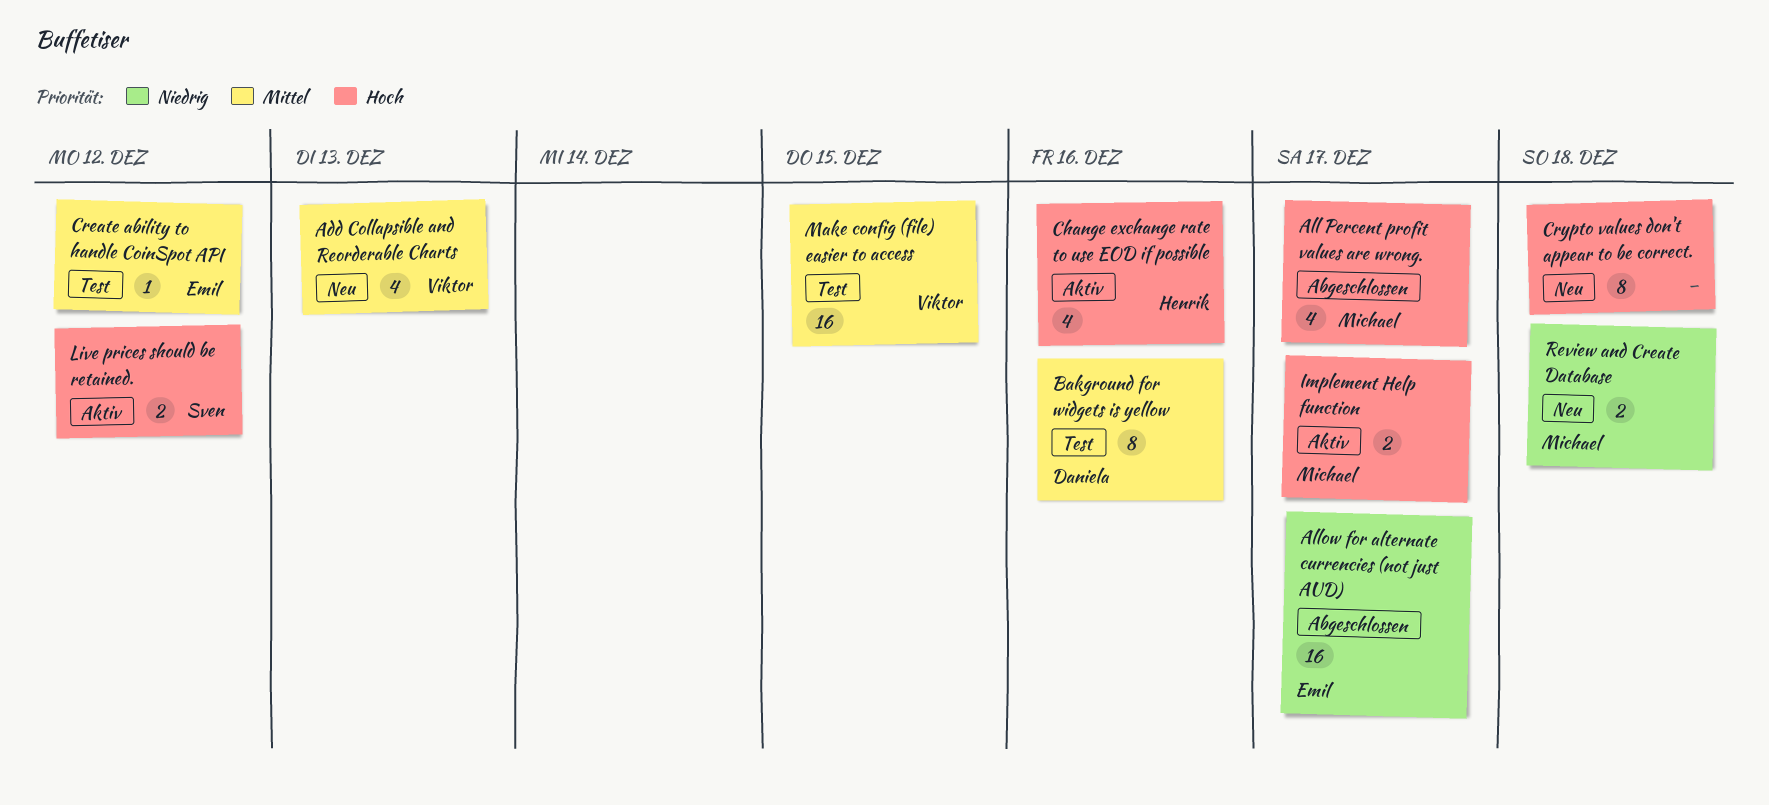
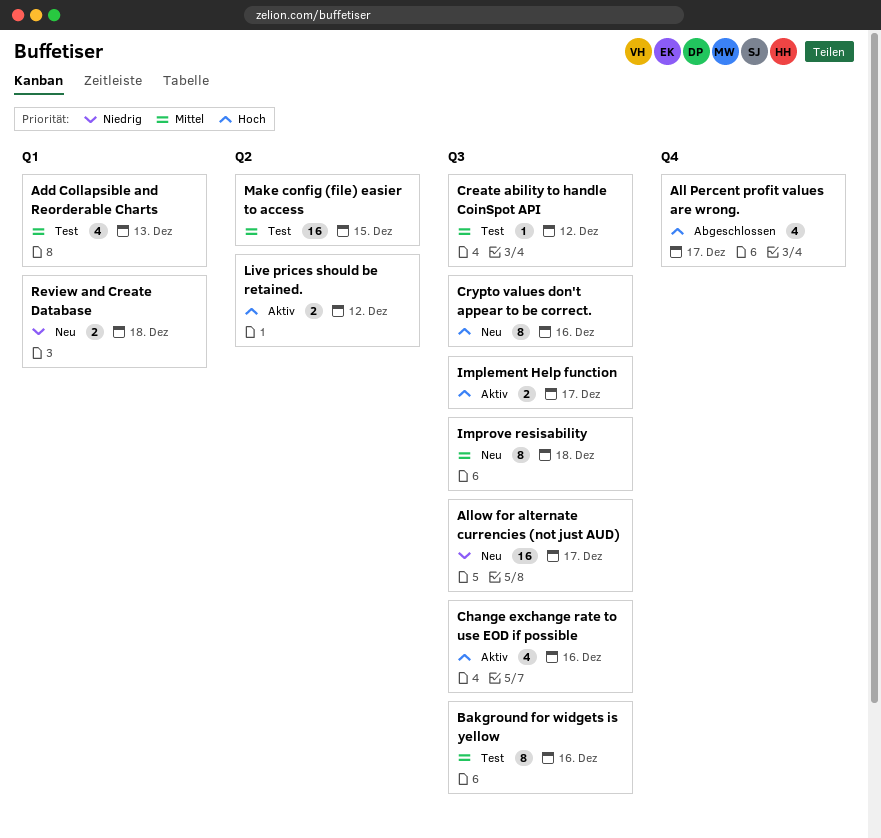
Add Collapsible and Reorderable Charts, status: Neu -> Test
Allow for alternate currencies (not just AUD), status: Abgeschlossen -> Neu
Crypto values don't appear to be correct., due: Dec 18 -> Dec 16
Improve resisability: none -> present

